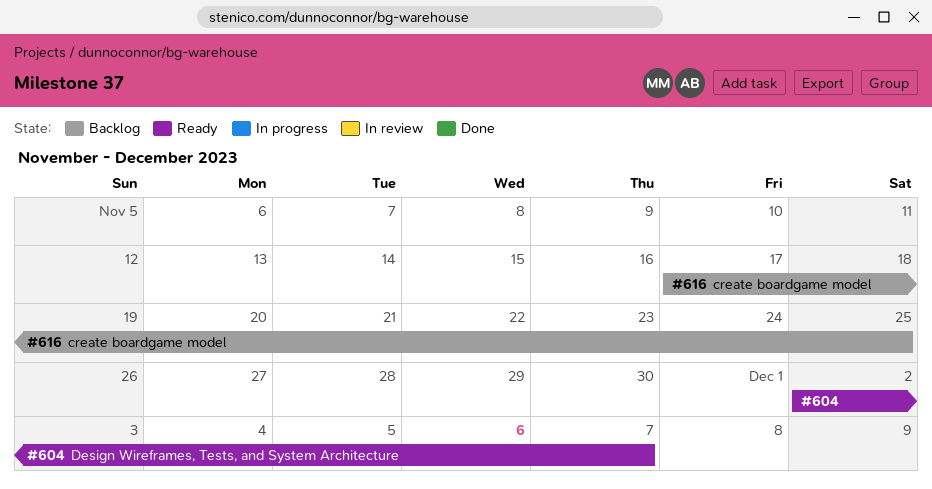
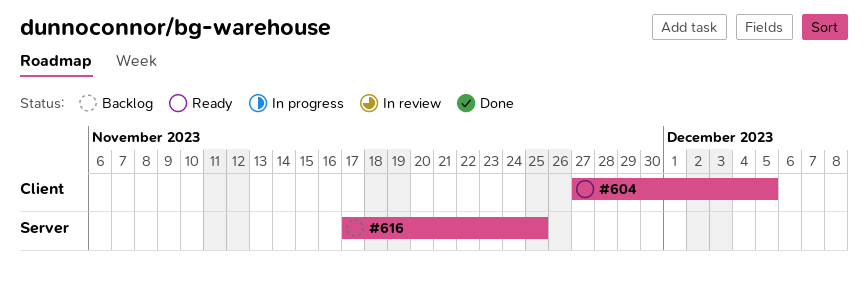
#604, start: Dec 2 -> Nov 27
#604, due: Dec 7 -> Dec 5

